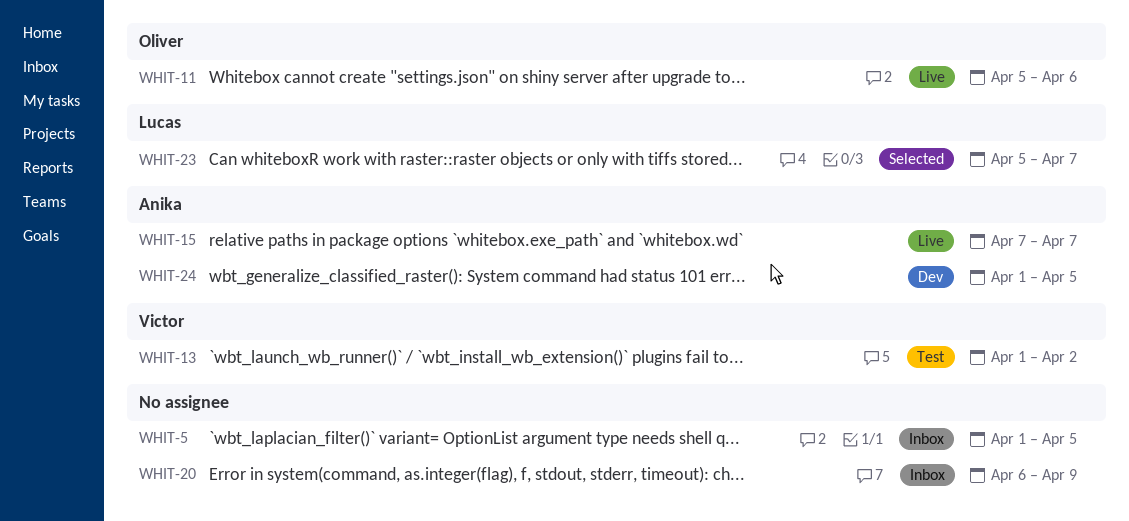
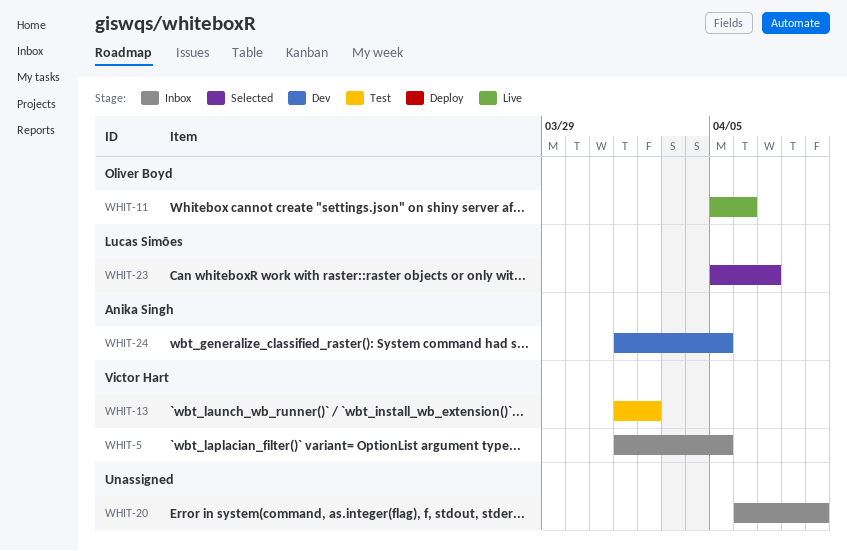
WHIT-5, owner: none -> Victor Hart
WHIT-15: present -> none

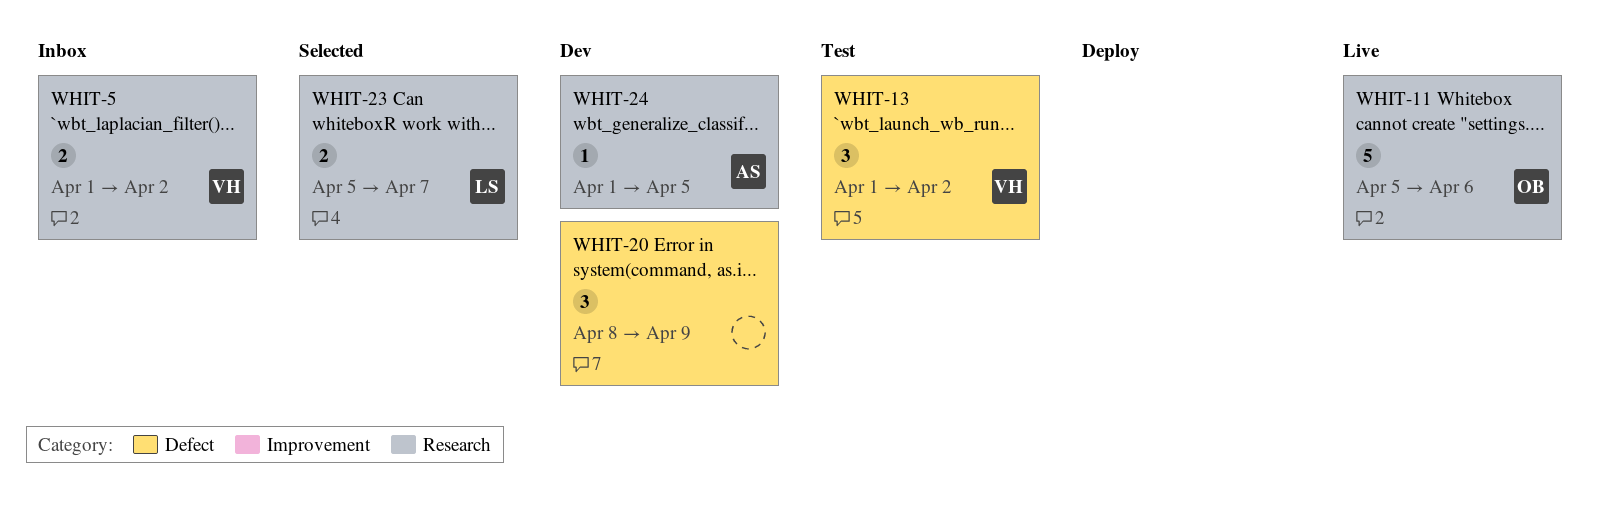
WHIT-5, due: Apr 5 -> Apr 2
WHIT-20, status: Inbox -> Dev
WHIT-20, start: Apr 6 -> Apr 8

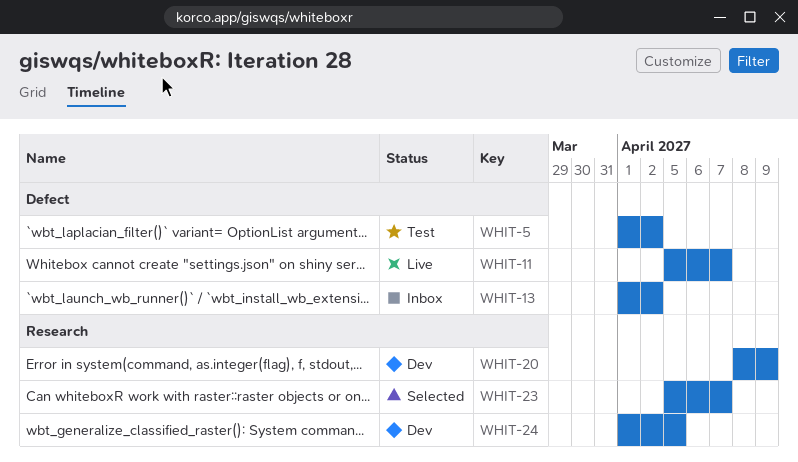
WHIT-5, status: Inbox -> Test
WHIT-5, label: Research -> Defect
WHIT-11, label: Research -> Defect
WHIT-11, due: Apr 6 -> Apr 7
WHIT-13, status: Test -> Inbox
WHIT-20, label: Defect -> Research

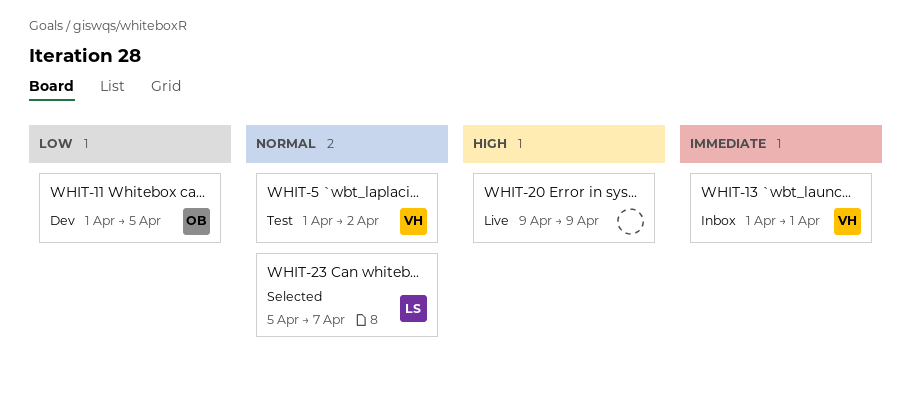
WHIT-11, status: Live -> Dev
WHIT-11, start: Apr 5 -> Apr 1
WHIT-11, due: Apr 7 -> Apr 5
WHIT-13, due: Apr 2 -> Apr 1
WHIT-20, status: Dev -> Live
WHIT-20, start: Apr 8 -> Apr 9
WHIT-24: present -> none

